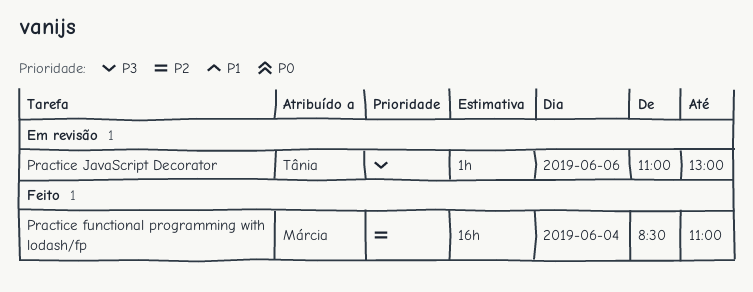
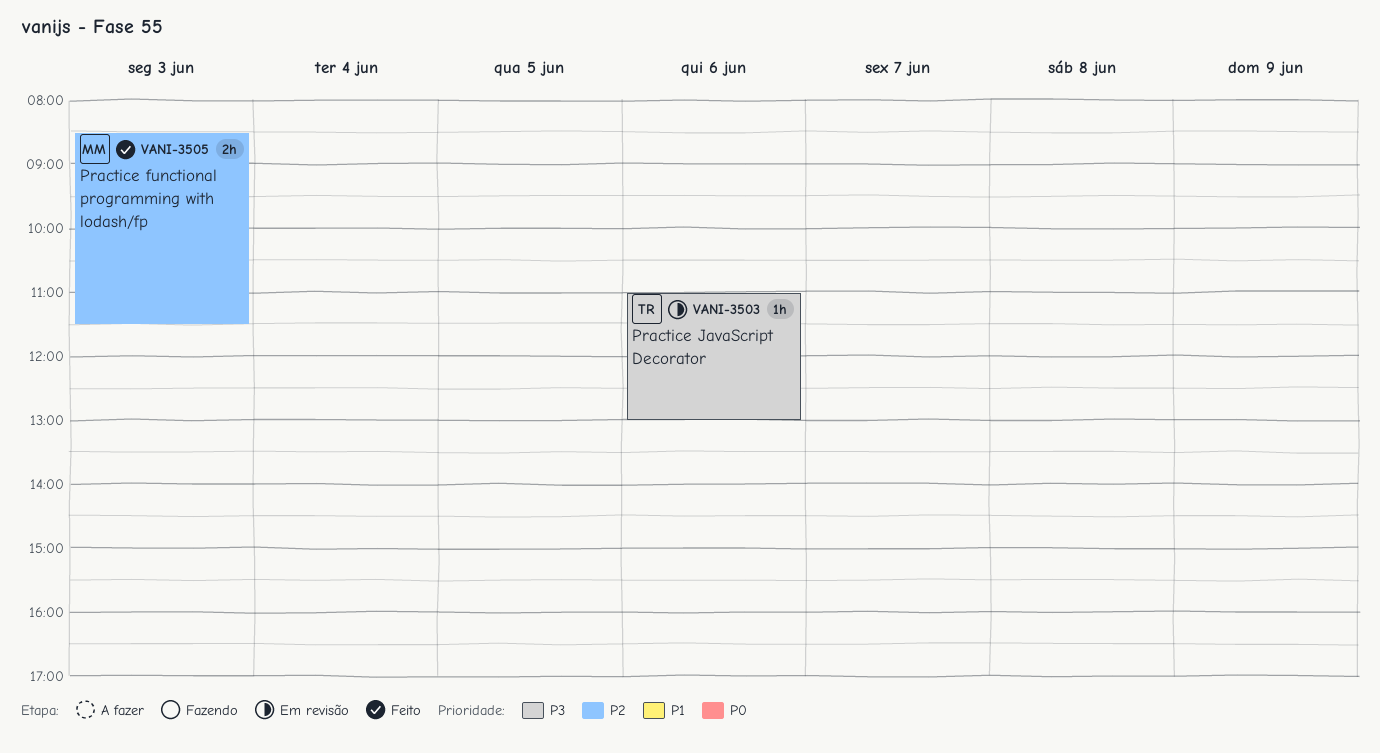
Practice functional programming with lodash/fp, estimate: 16h -> 2h
Practice functional programming with lodash/fp, day: Jun 4 -> Jun 3
Practice functional programming with lodash/fp, ends: 11:00 -> 11:30

